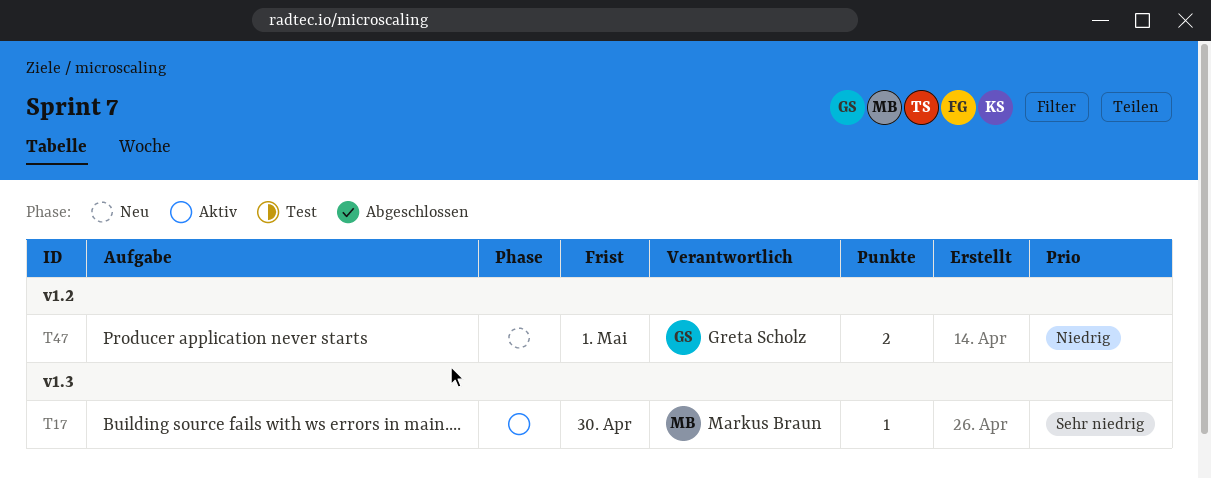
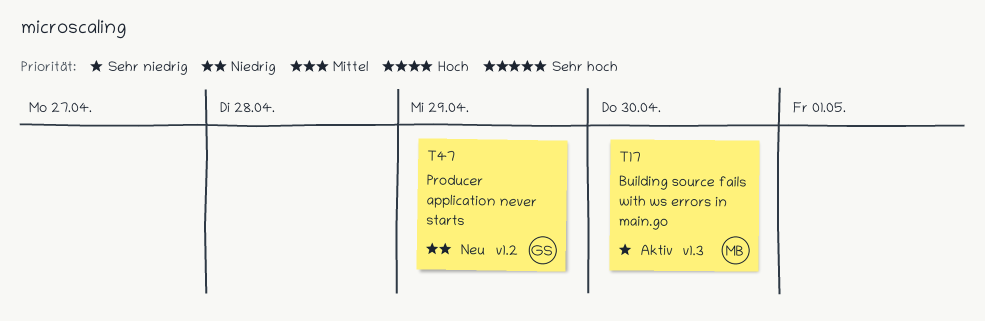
T47, due: May 1 -> Apr 29

